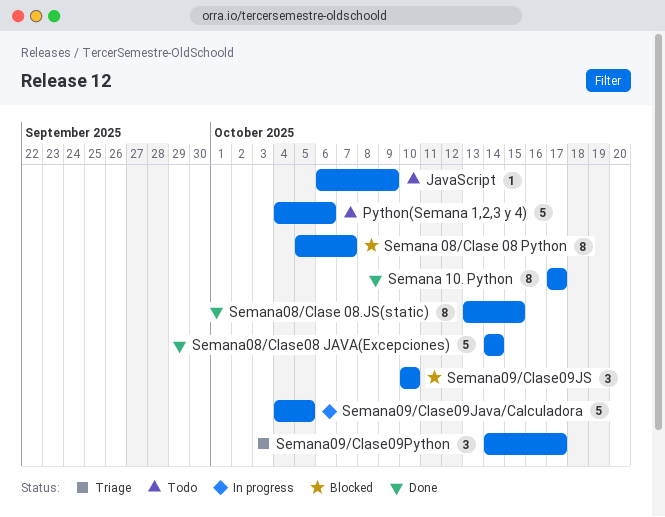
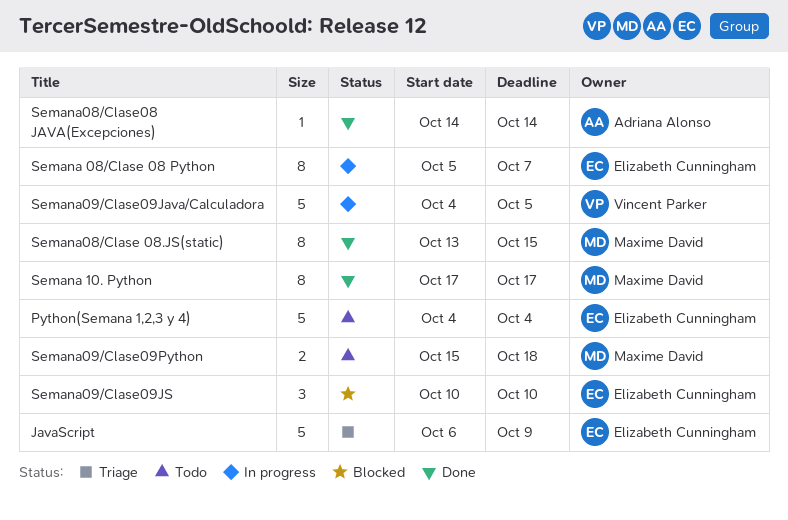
JavaScript, status: Todo -> Triage
JavaScript, estimate: 1 -> 5
Python(Semana 1,2,3 y 4), due: Oct 6 -> Oct 4
Semana 08/Clase 08 Python, status: Blocked -> In progress
Semana08/Clase08 JAVA(Excepciones), estimate: 5 -> 1
Semana09/Clase09Python, status: Triage -> Todo
Semana09/Clase09Python, estimate: 3 -> 2
Semana09/Clase09Python, start: Oct 14 -> Oct 15
Semana09/Clase09Python, due: Oct 17 -> Oct 18

